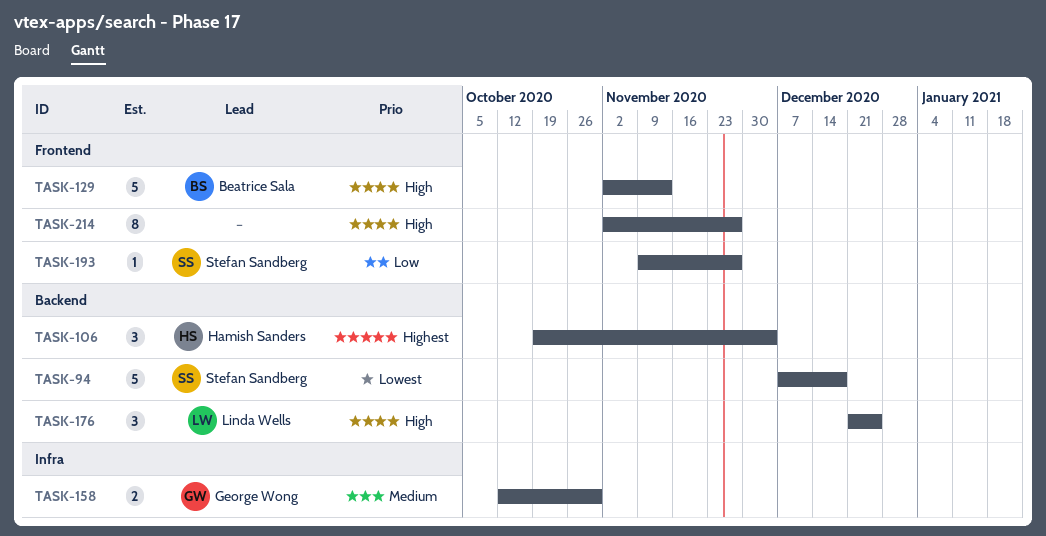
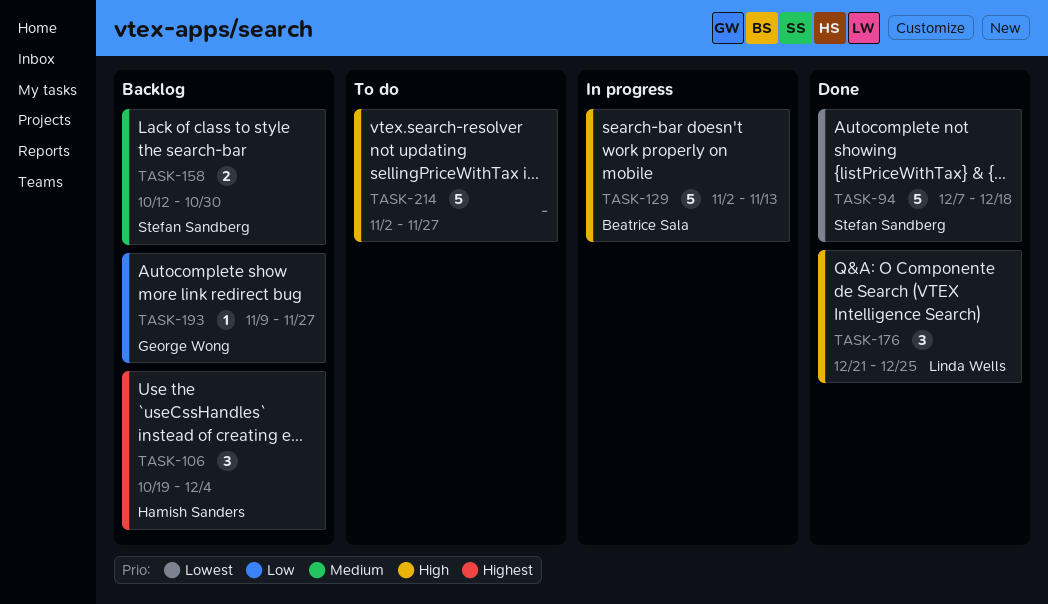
TASK-158, owner: George Wong -> Stefan Sandberg
TASK-193, owner: Stefan Sandberg -> George Wong
TASK-214, estimate: 8 -> 5

